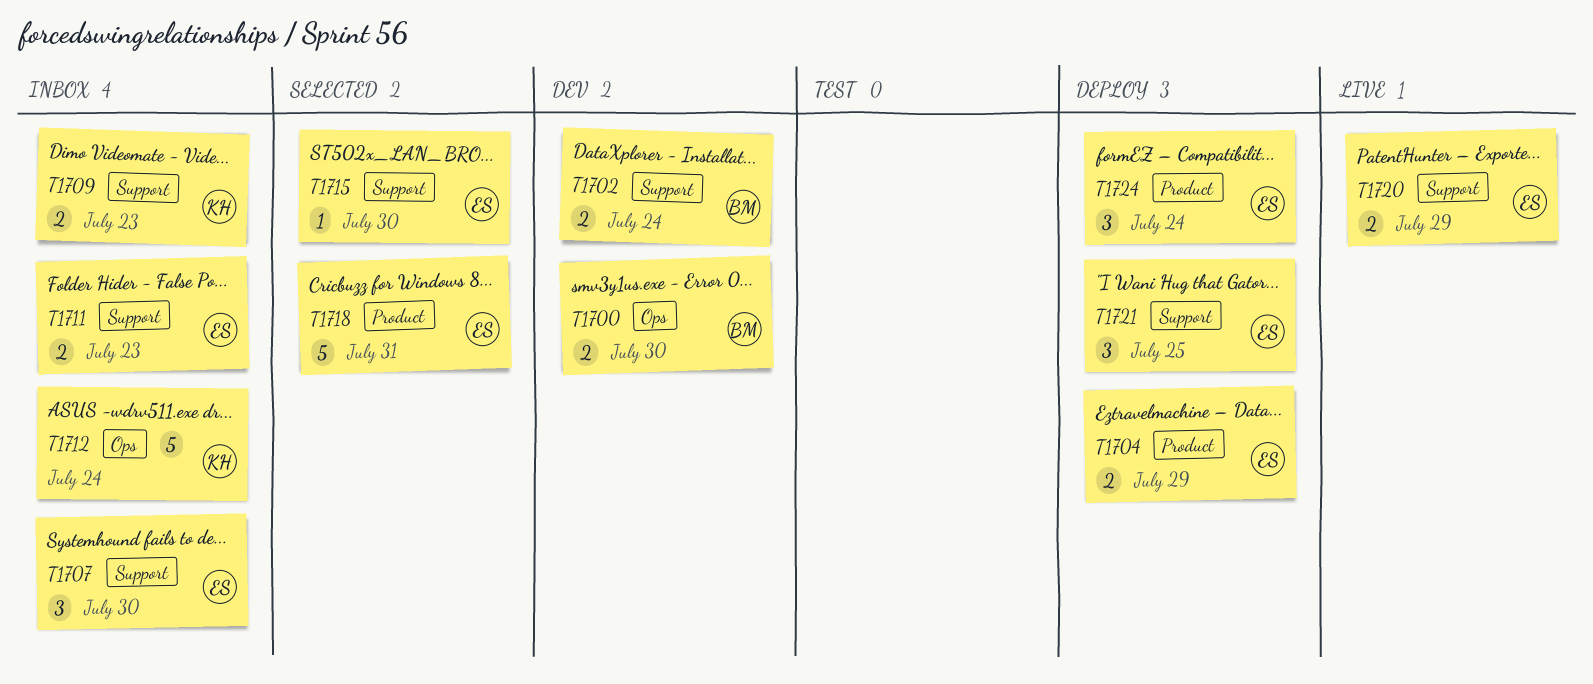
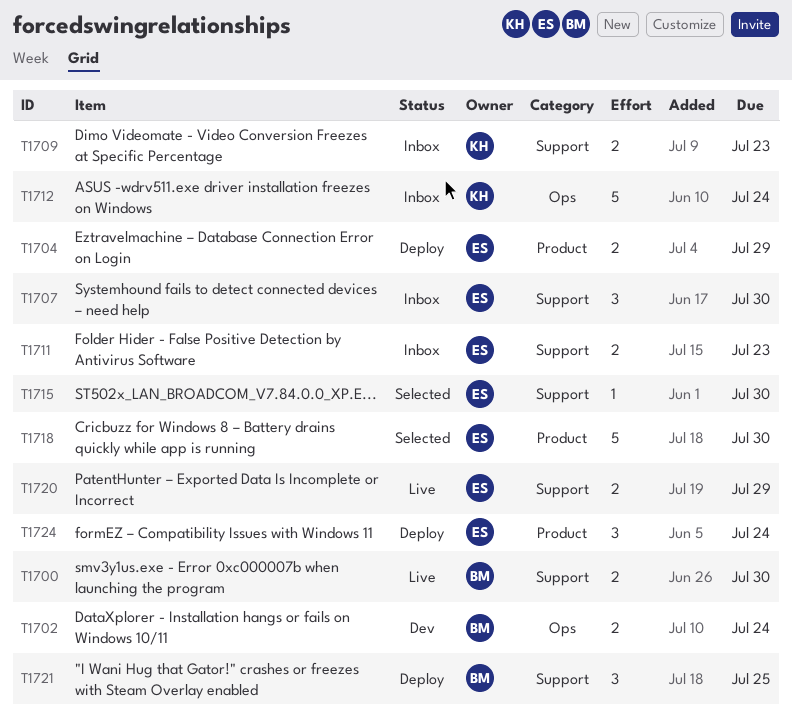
T1700, status: Dev -> Live
T1700, label: Ops -> Support
T1702, label: Support -> Ops
T1718, due: Jul 31 -> Jul 30
T1721, owner: ES -> BM

